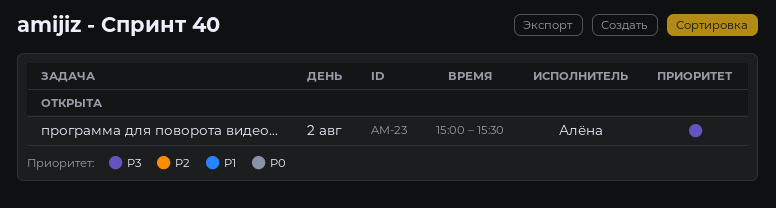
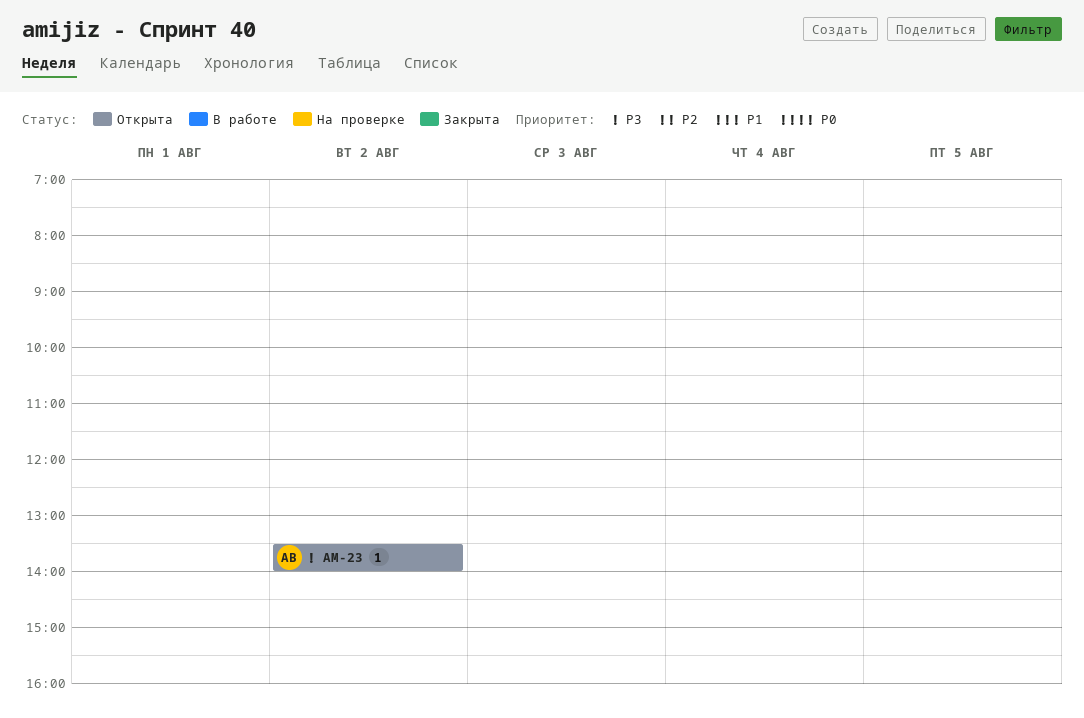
AM-23, begins: 15:00 -> 13:30
AM-23, ends: 15:30 -> 14:00

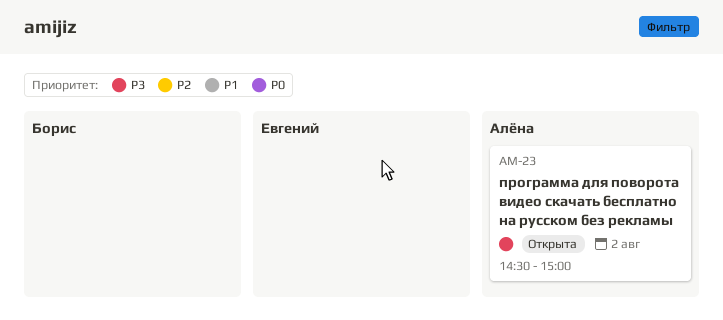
AM-23, begins: 13:30 -> 14:30
AM-23, ends: 14:00 -> 15:00

